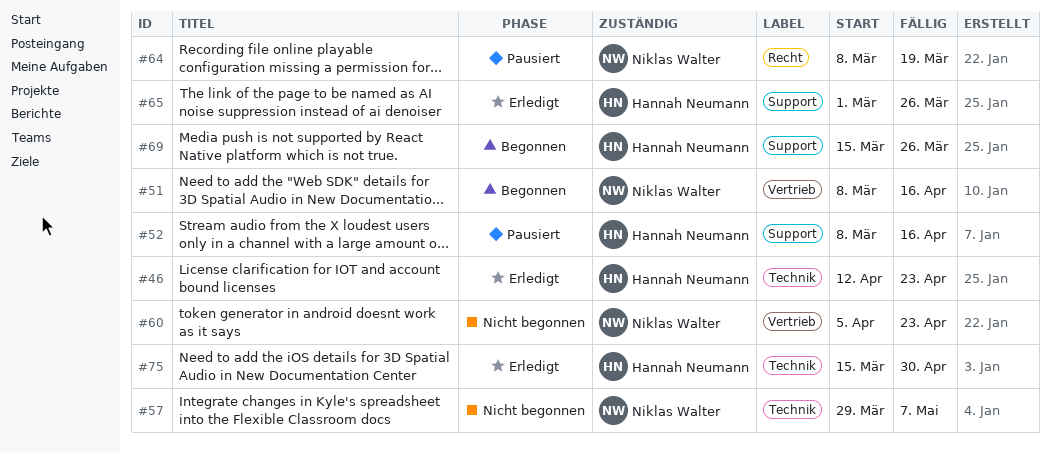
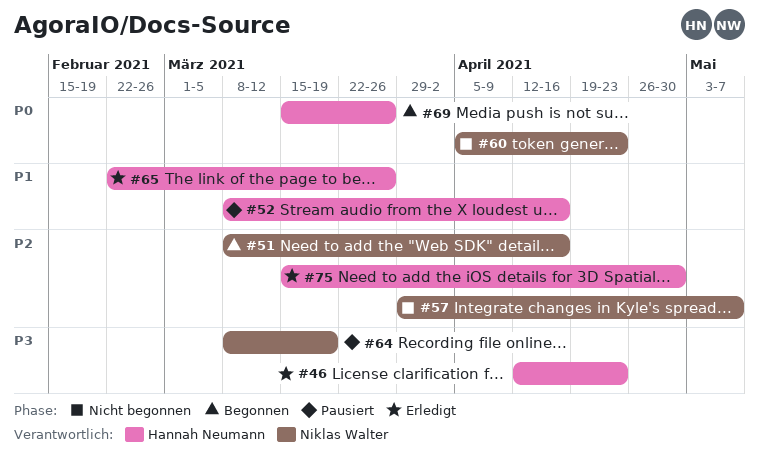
#65, start: Mar 1 -> Feb 22

